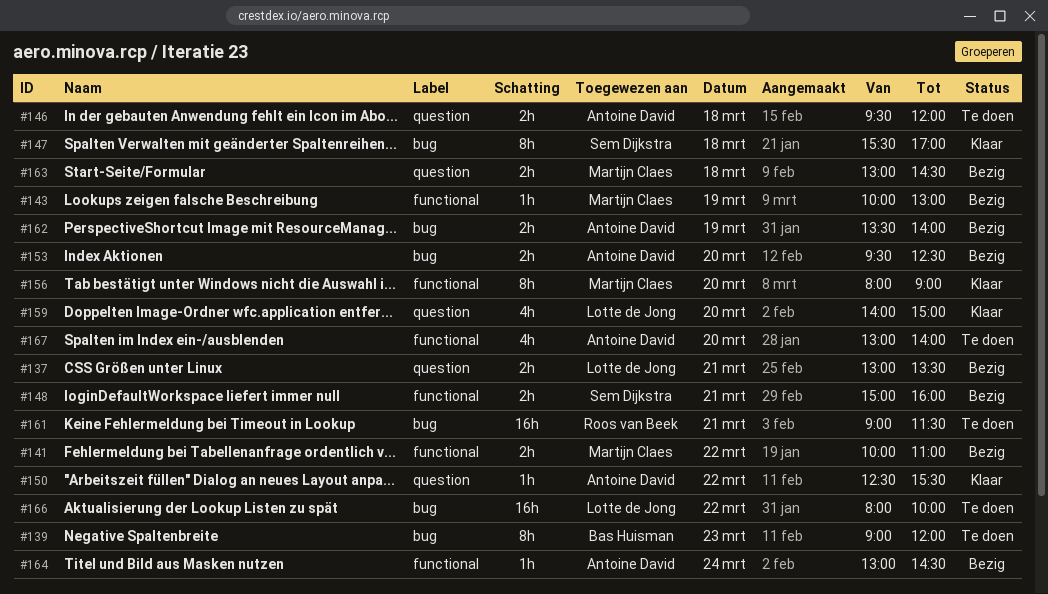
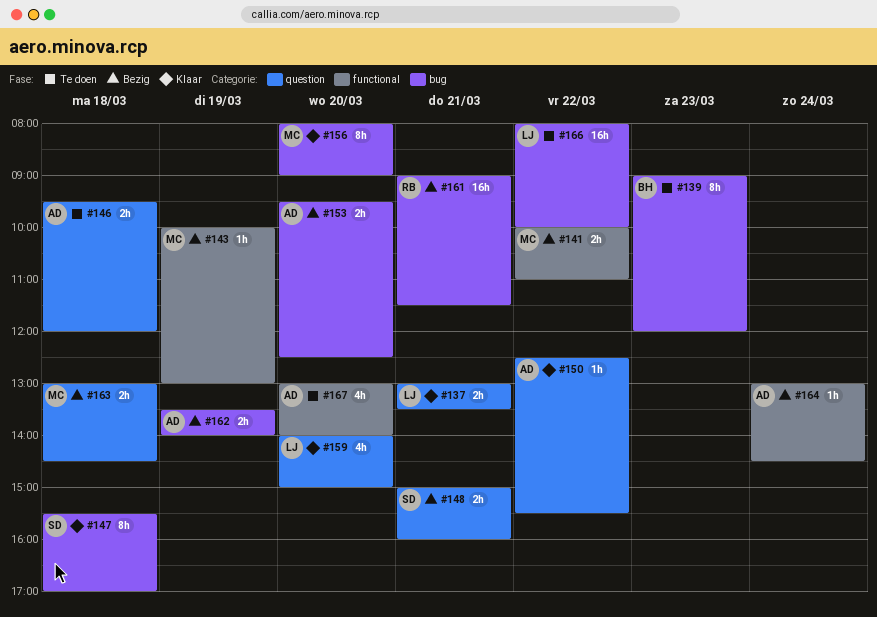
#137, status: Bezig -> Klaar
#148, label: functional -> question
#156, label: functional -> bug
#161, status: Te doen -> Bezig

